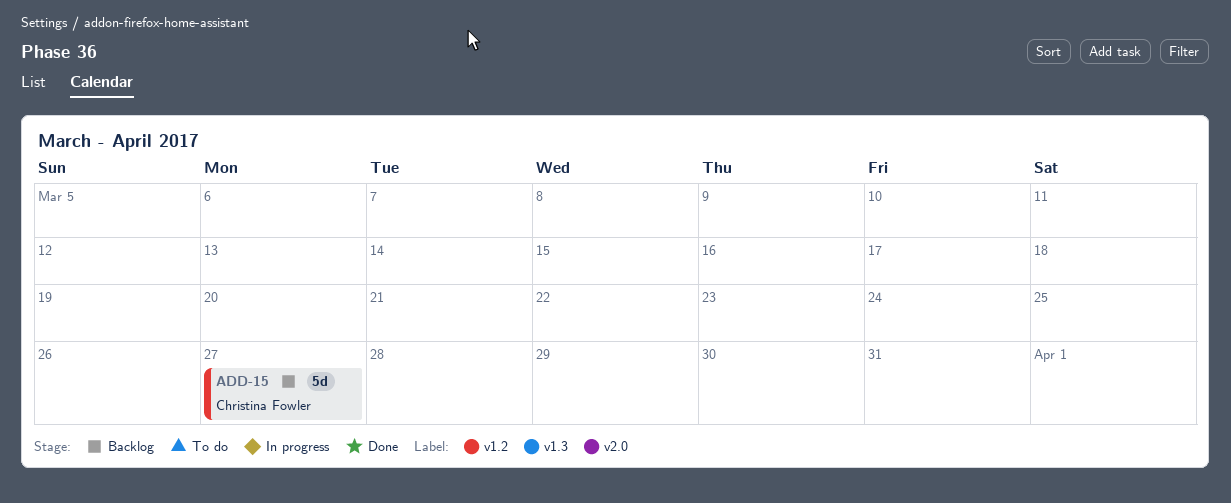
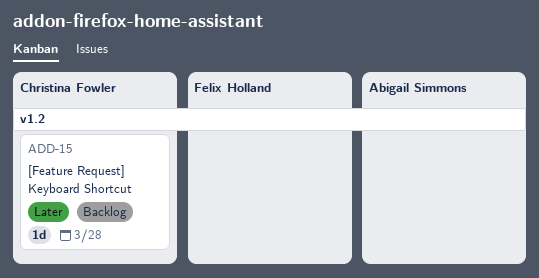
ADD-15, estimate: 5d -> 1d
ADD-15, due: Mar 27 -> Mar 28

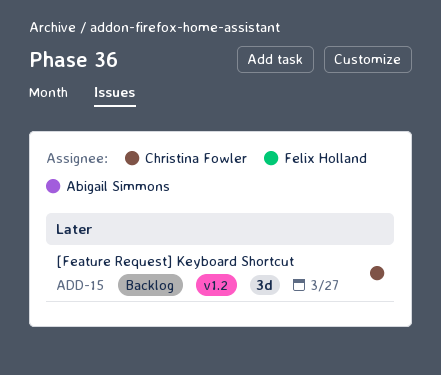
ADD-15, estimate: 1d -> 3d
ADD-15, due: Mar 28 -> Mar 27

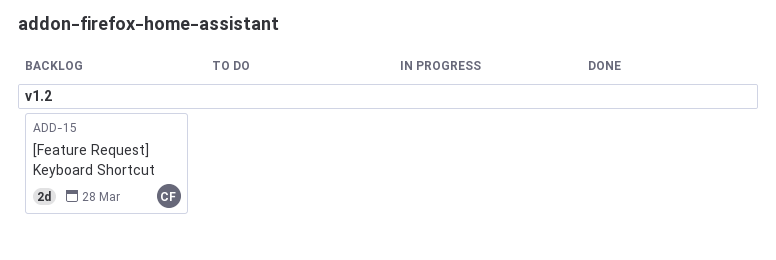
ADD-15, estimate: 3d -> 2d
ADD-15, due: Mar 27 -> Mar 28

